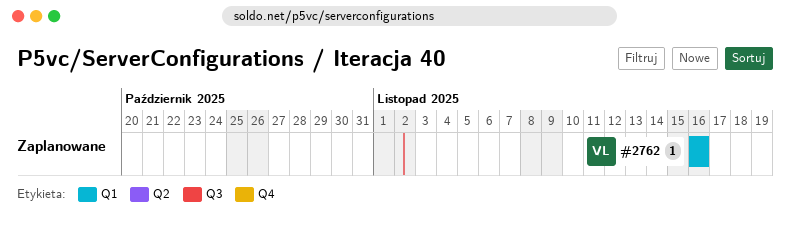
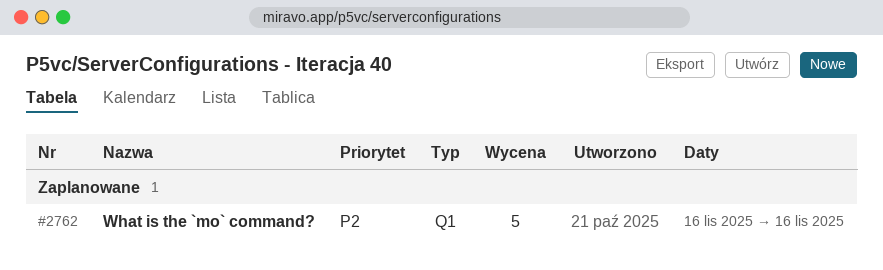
#2762, estimate: 1 -> 5

